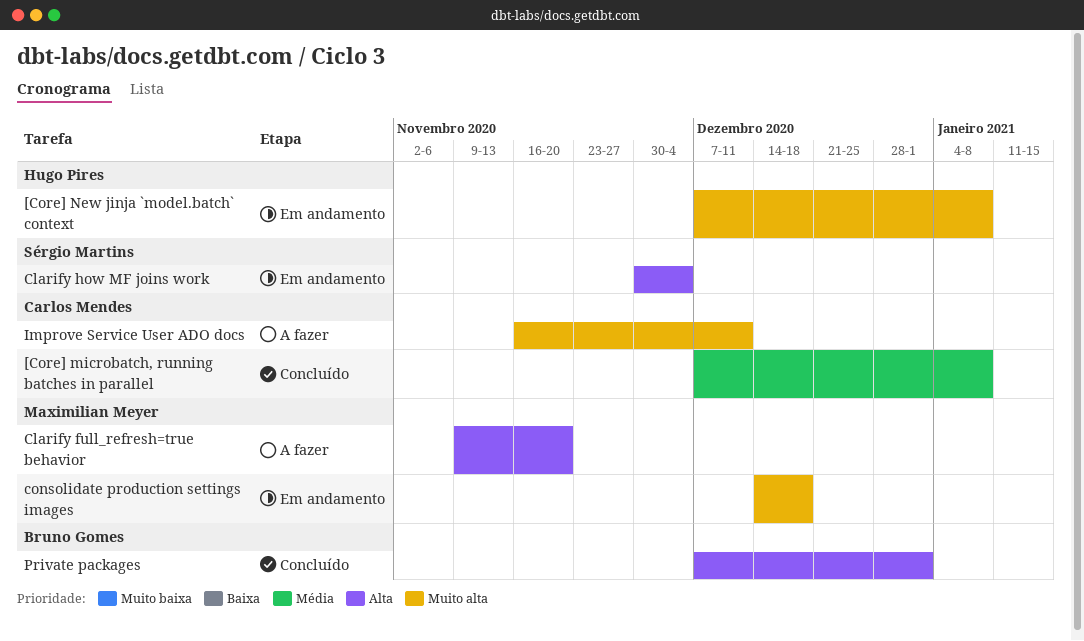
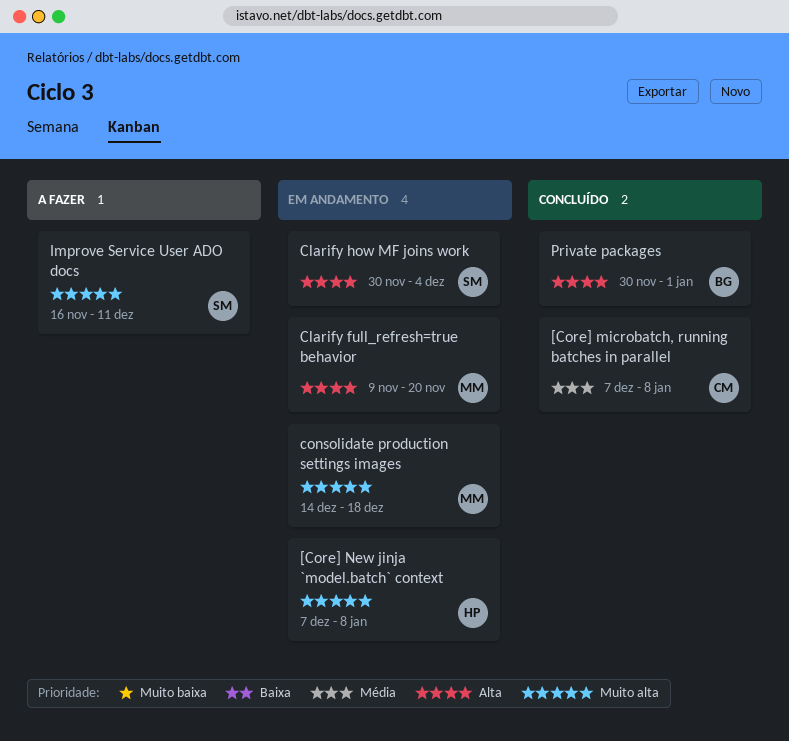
Clarify full_refresh=true behavior, status: A fazer -> Em andamento
Improve Service User ADO docs, owner: Carlos Mendes -> Sérgio Martins
Private packages, start: Dec 7 -> Nov 30

